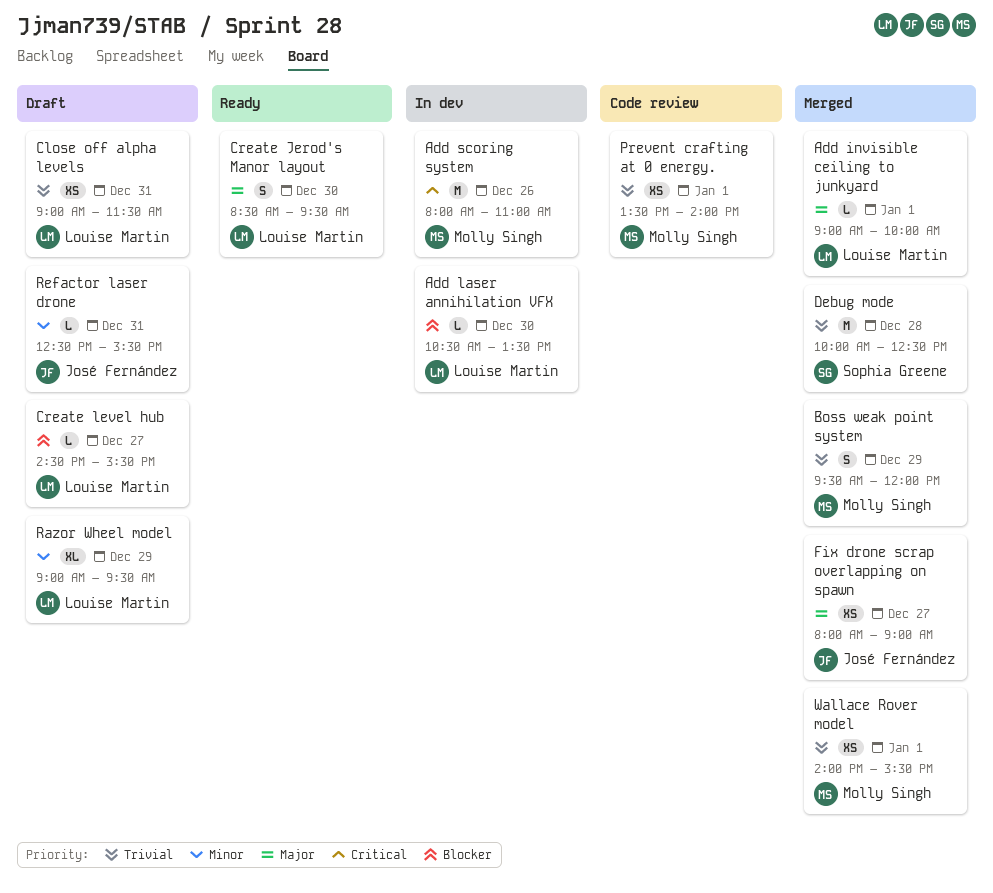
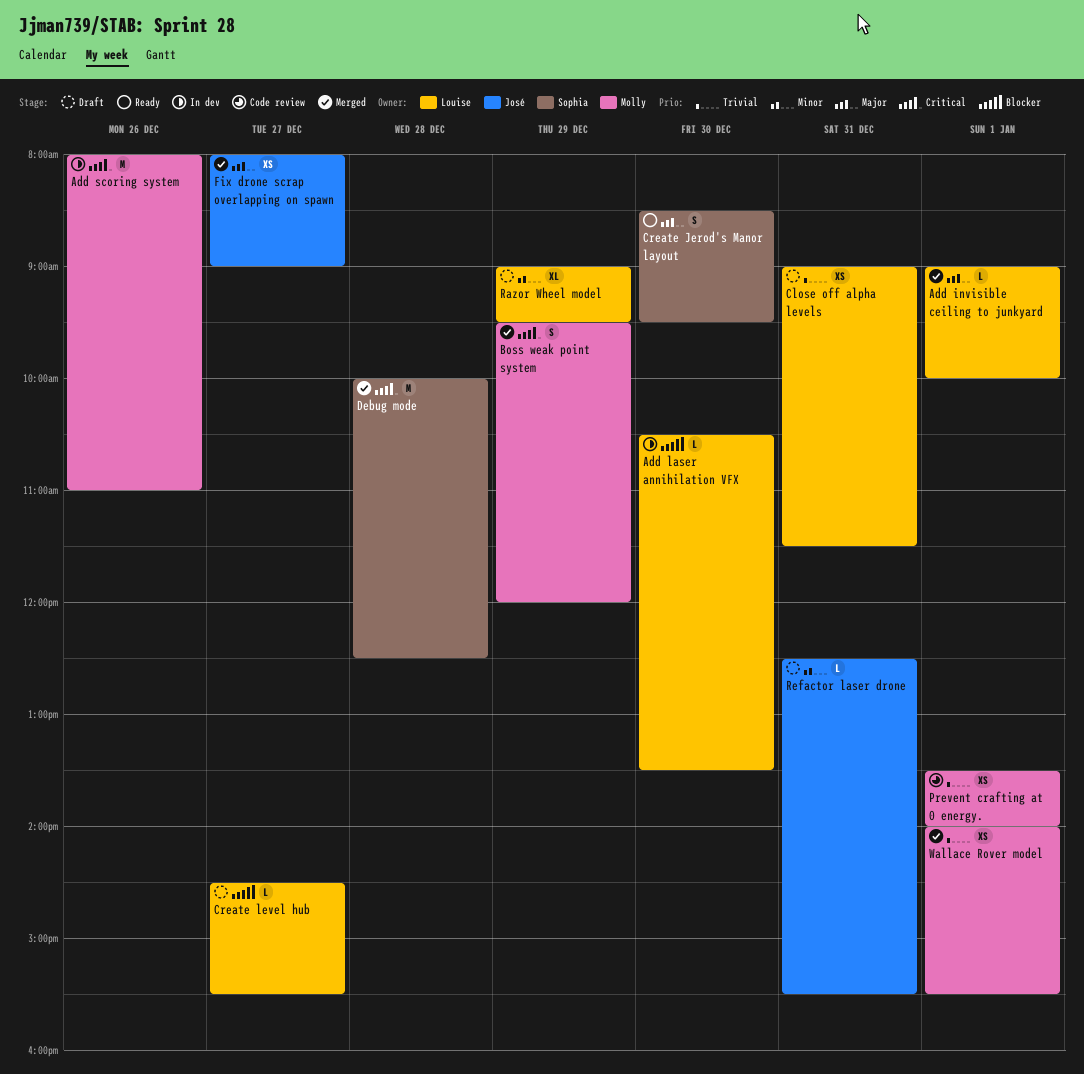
Boss weak point system, priority: Trivial -> Critical
Create Jerod's Manor layout, owner: Louise Martin -> Sophia Greene
Debug mode, priority: Trivial -> Critical

